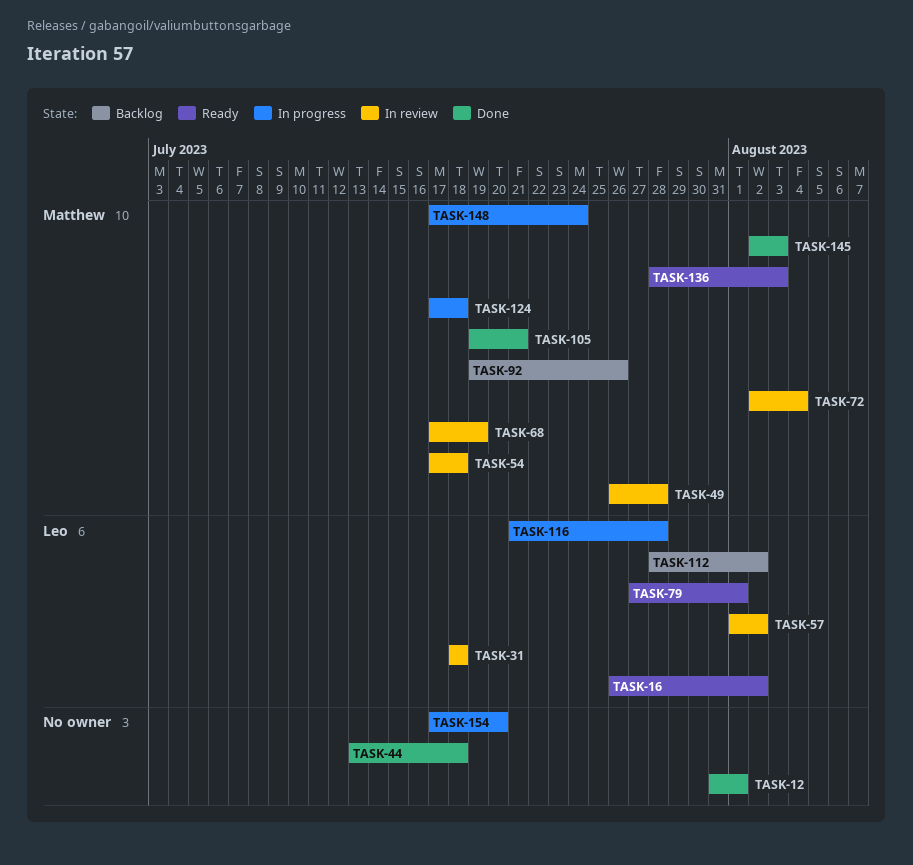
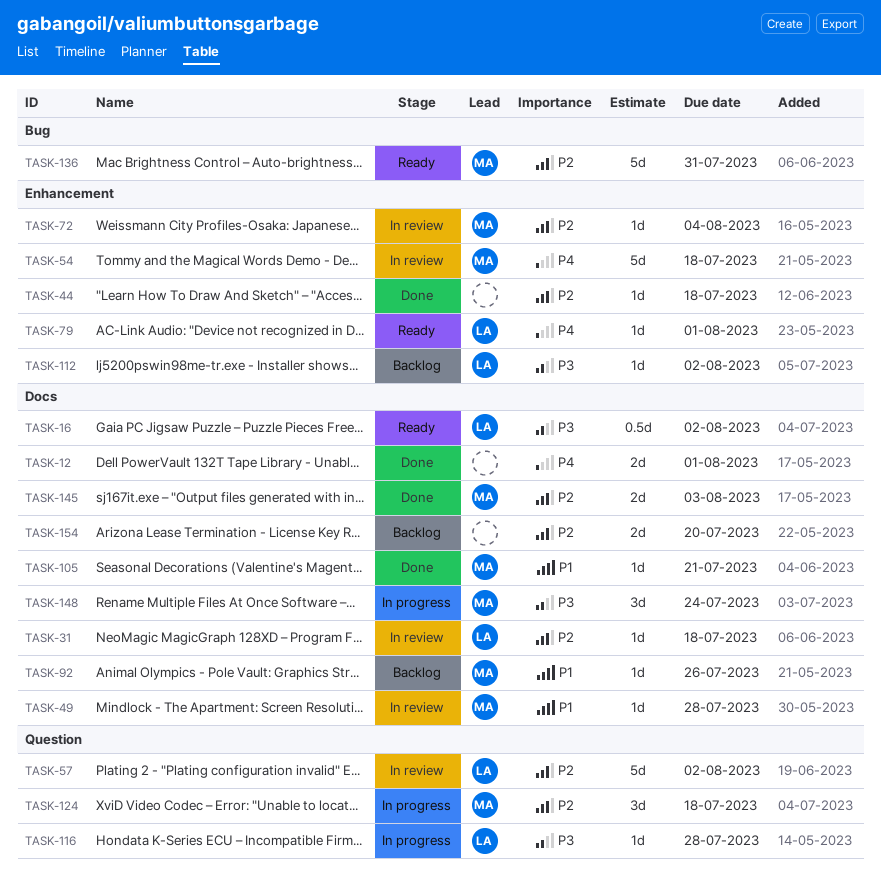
TASK-68: present -> none
TASK-136, due: Aug 3 -> Jul 31
TASK-154, status: In progress -> Backlog

